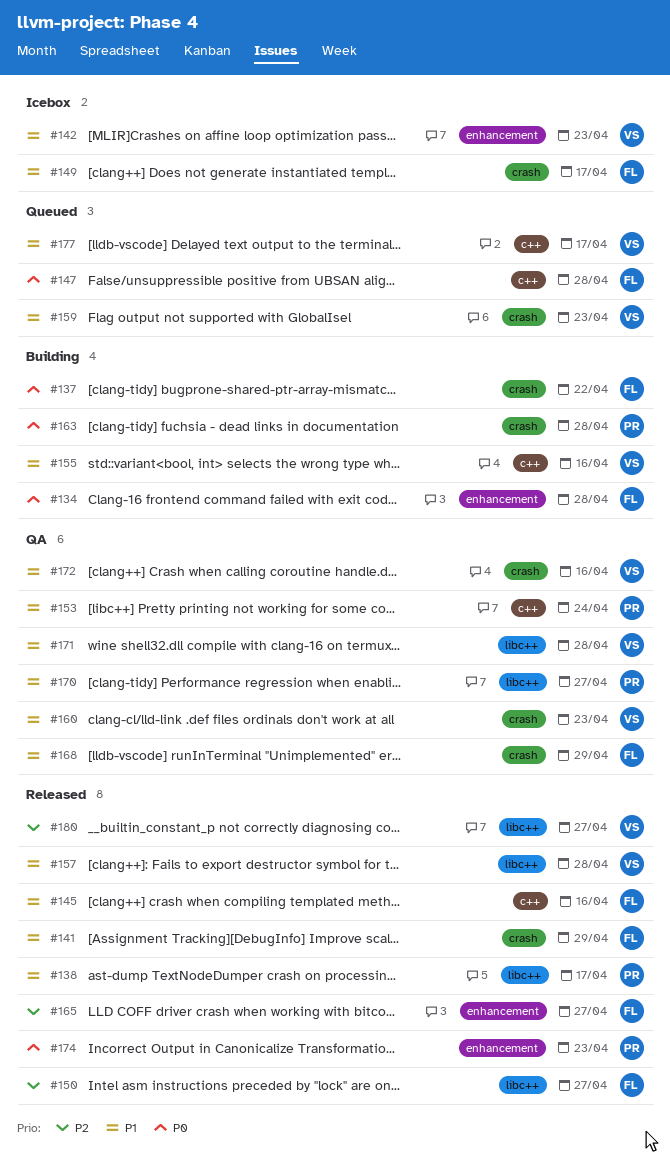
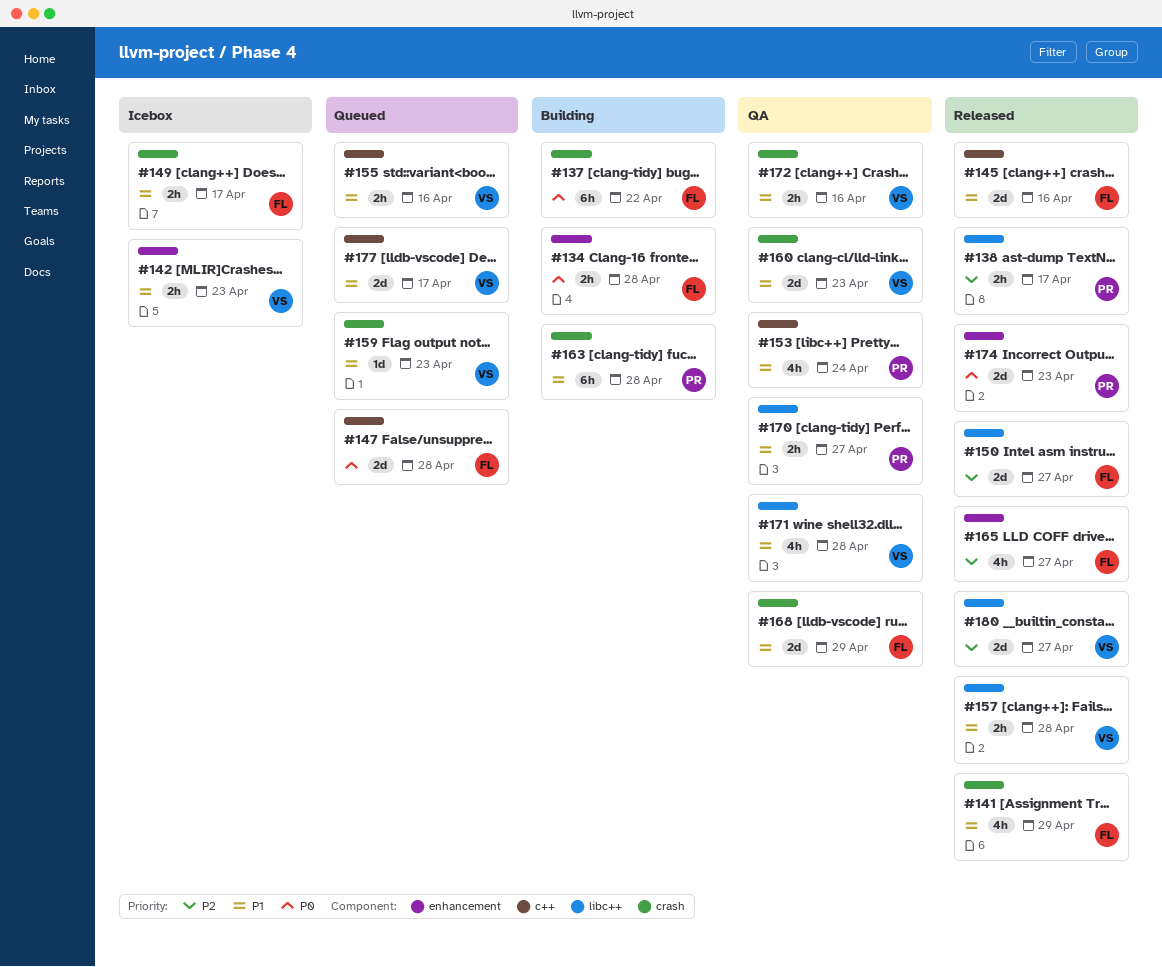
#138, priority: P1 -> P2
#155, status: Building -> Queued
#163, priority: P0 -> P1

